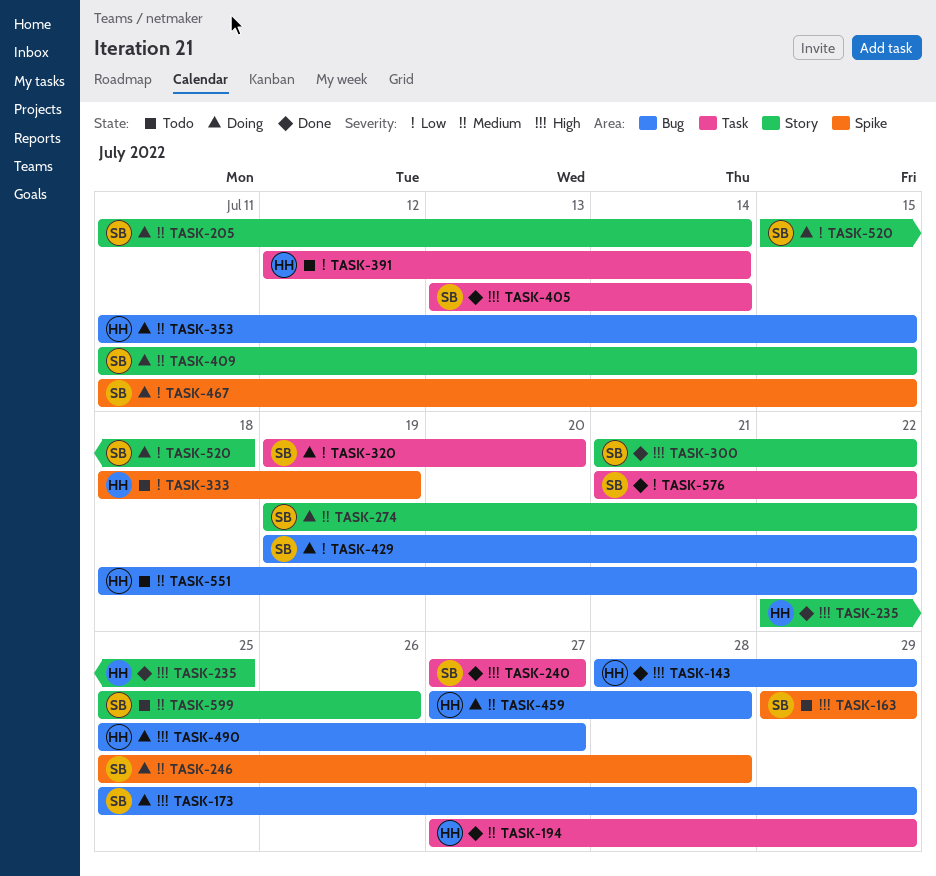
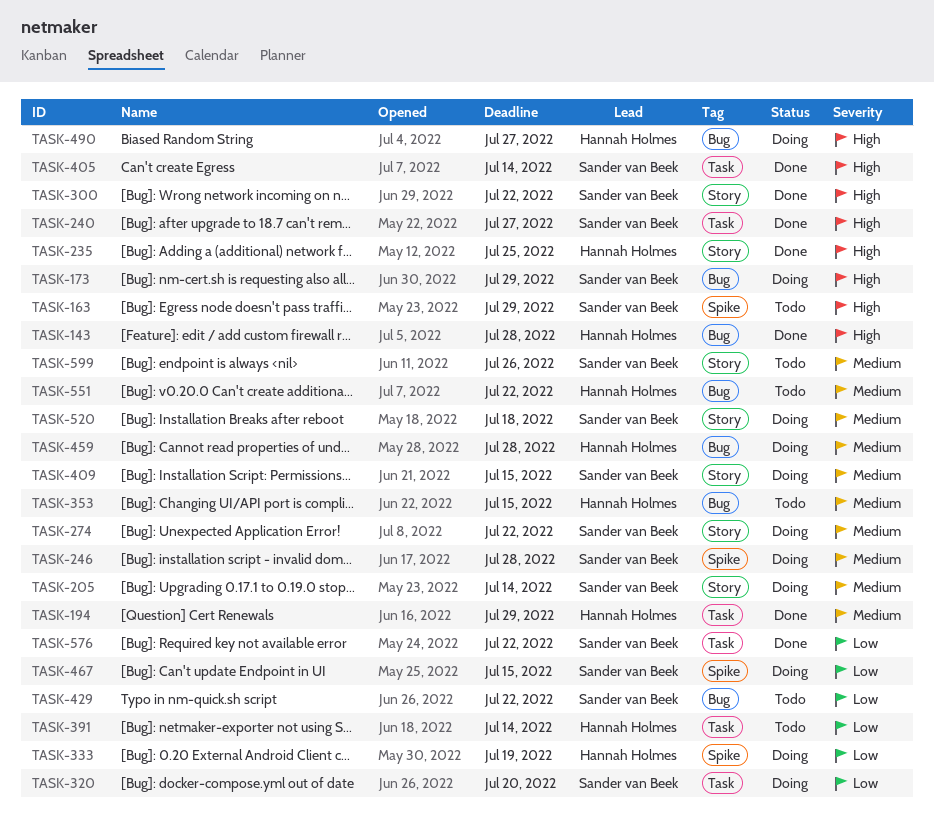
TASK-143, due: Jul 29 -> Jul 28
TASK-333, status: Todo -> Doing
TASK-353, status: Doing -> Todo
TASK-429, status: Doing -> Todo
TASK-520, priority: Low -> Medium

